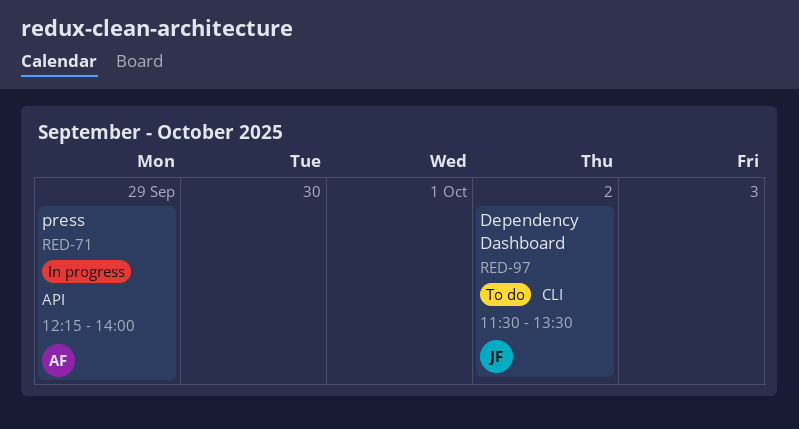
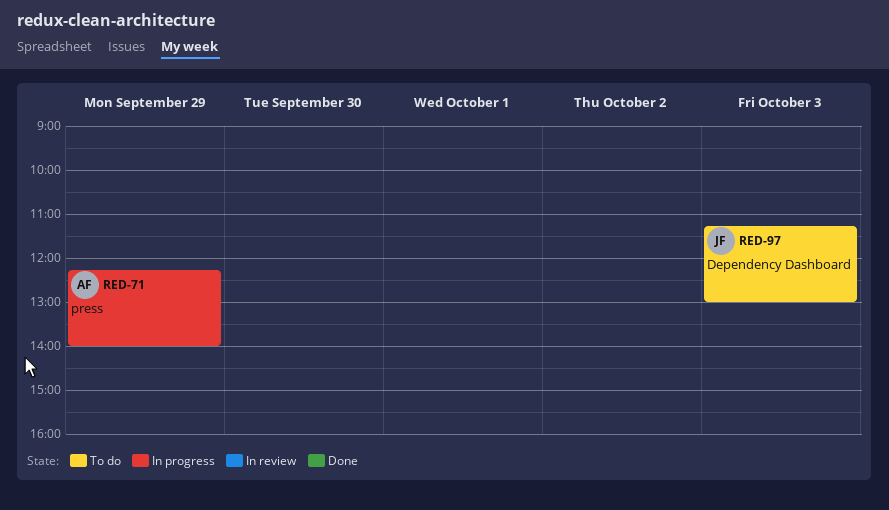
RED-97, day: Oct 2 -> Oct 3
RED-97, begins: 11:30 -> 11:15
RED-97, ends: 13:30 -> 13:00

